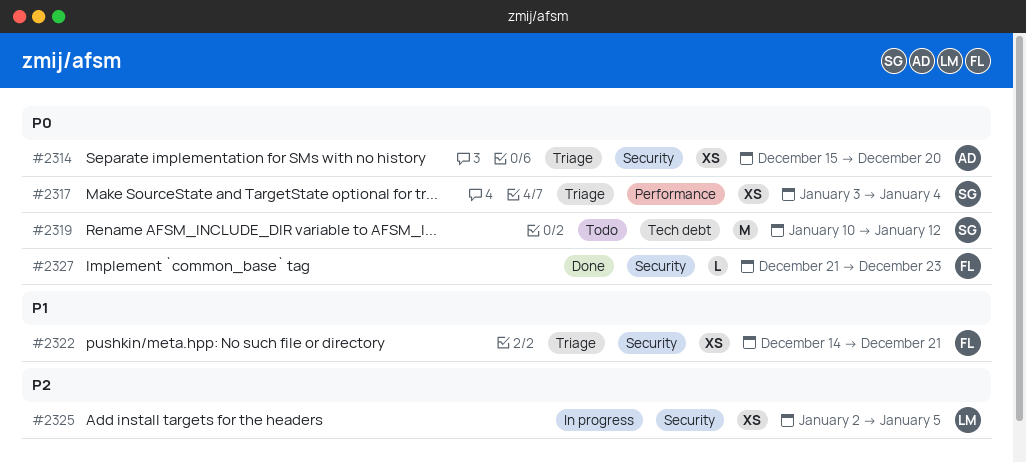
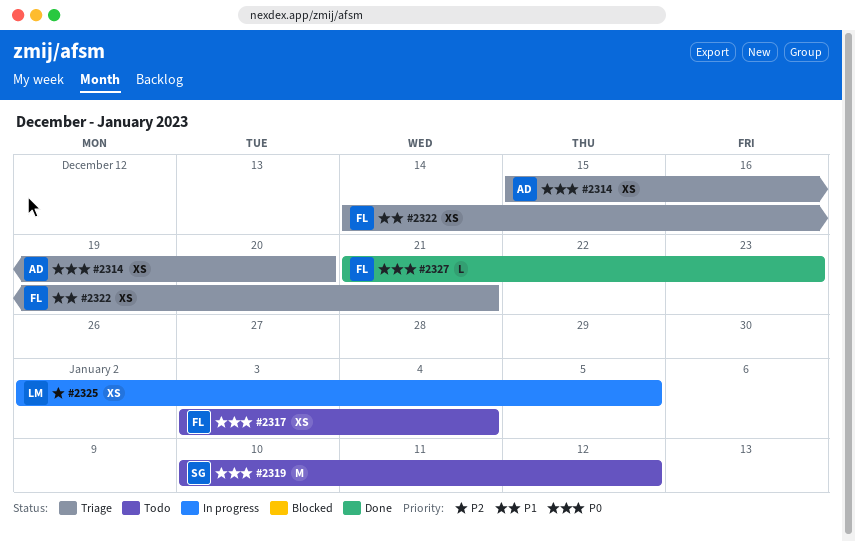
#2317, status: Triage -> Todo
#2317, owner: SG -> FL

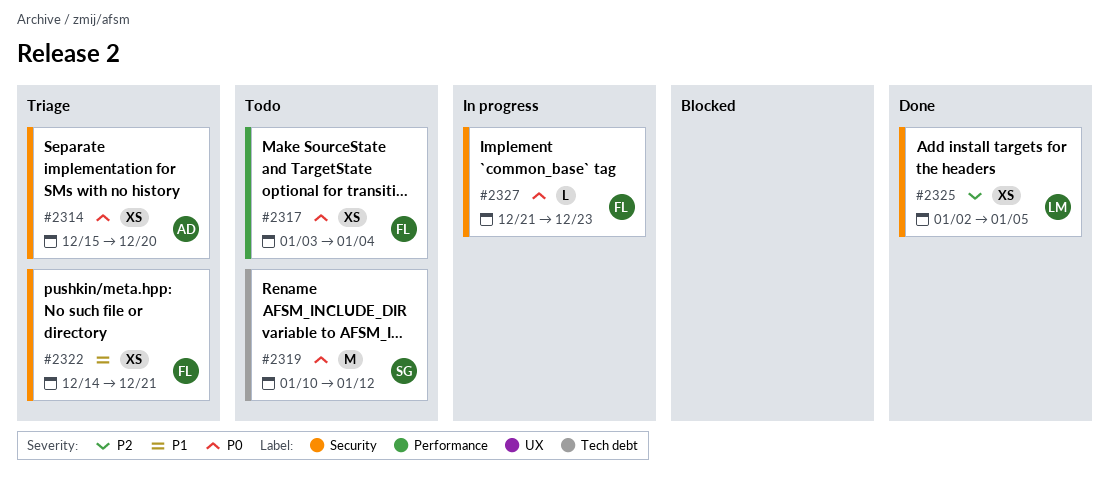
#2325, status: In progress -> Done
#2327, status: Done -> In progress

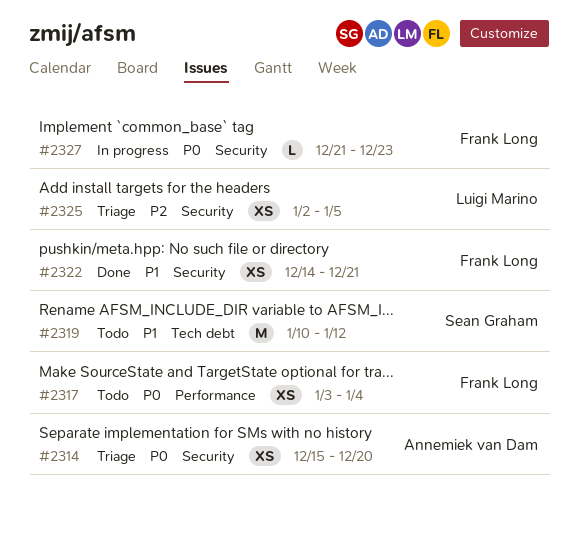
#2319, priority: P0 -> P1
#2322, status: Triage -> Done
#2325, status: Done -> Triage

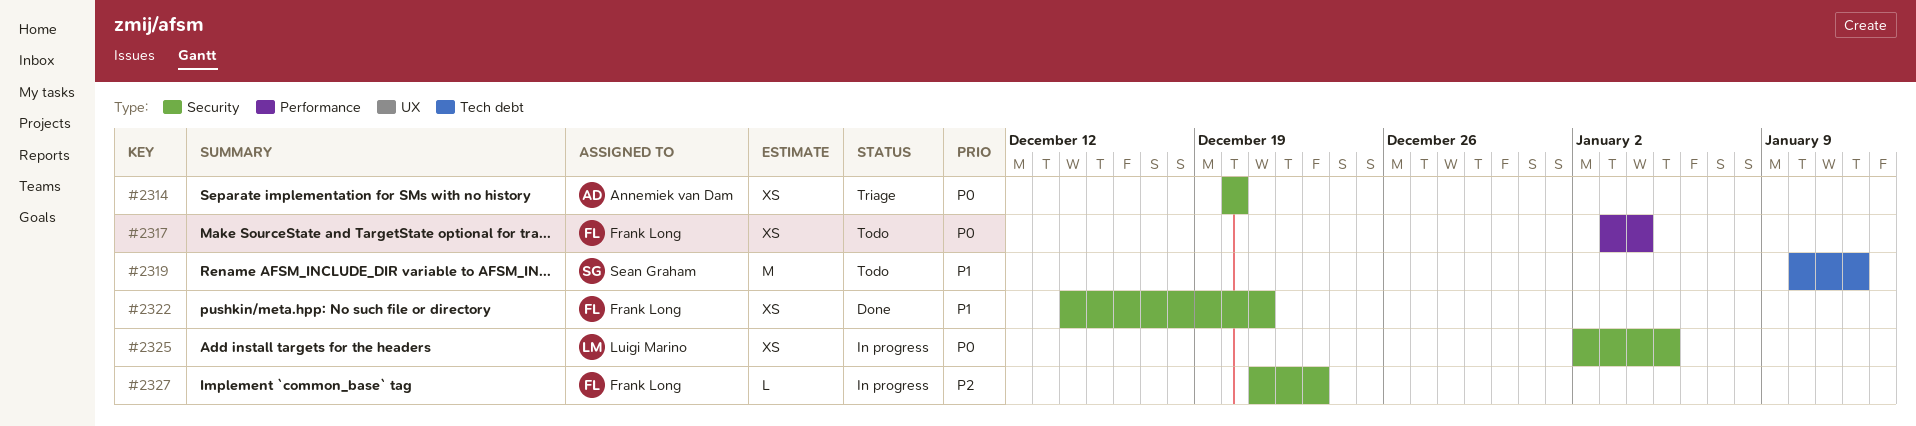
#2314, start: Dec 15 -> Dec 20
#2325, status: Triage -> In progress
#2325, priority: P2 -> P0
#2327, priority: P0 -> P2

